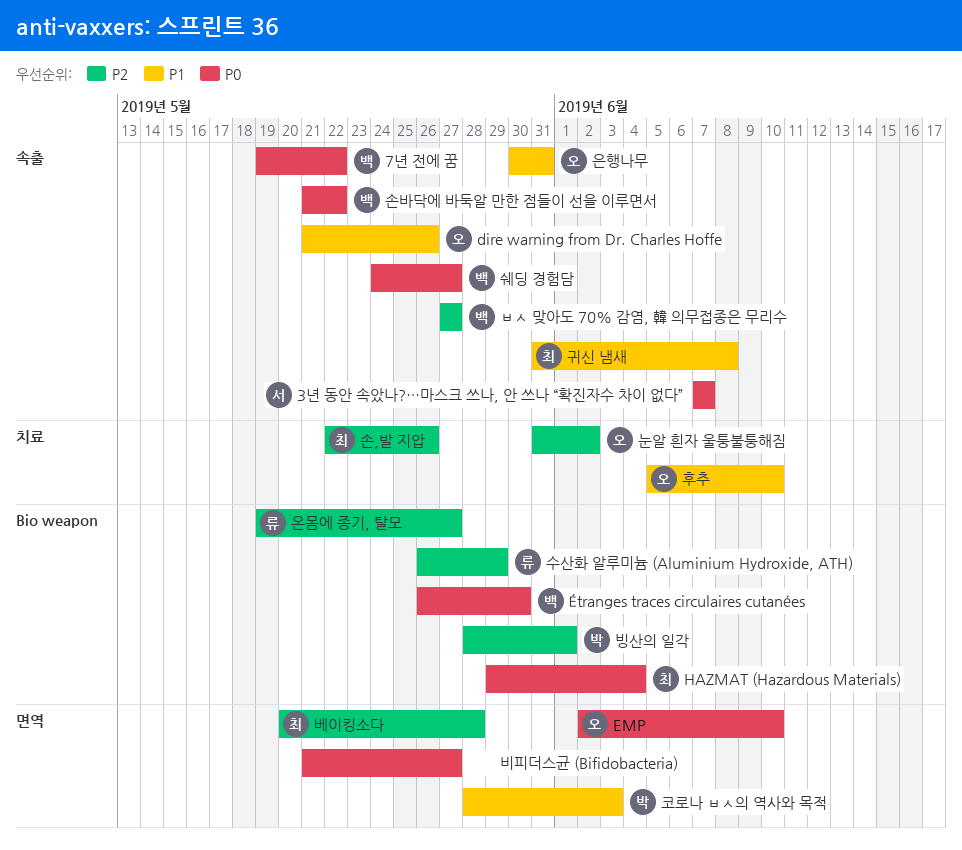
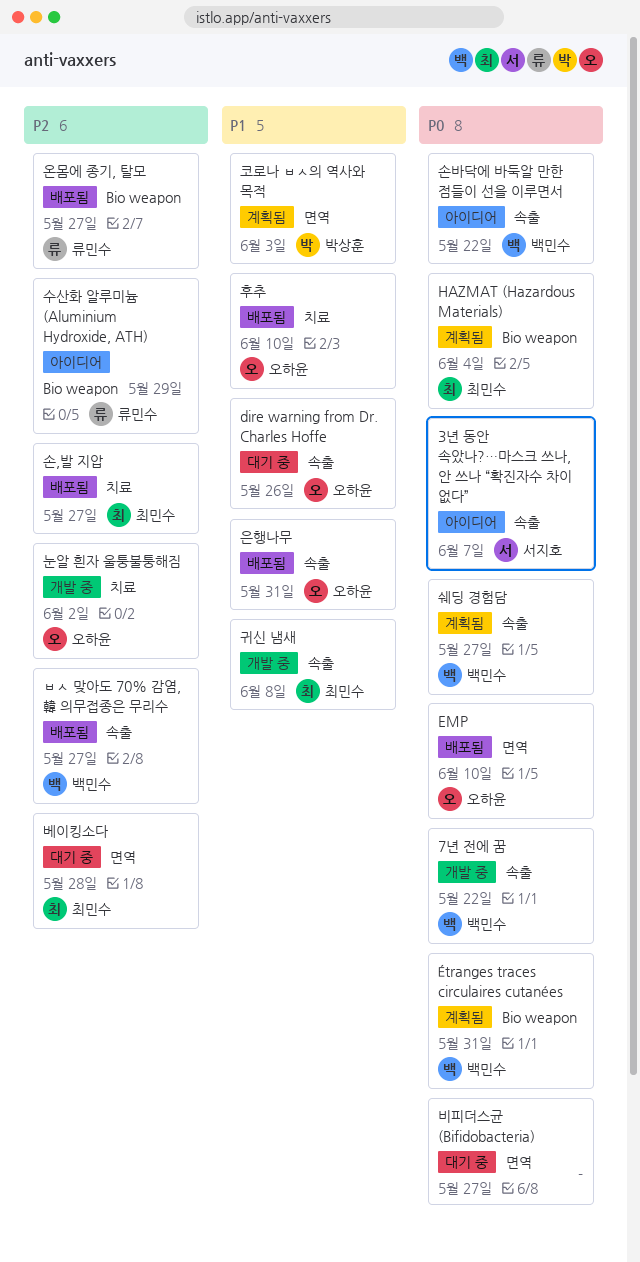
Étranges traces circulaires cutanées, due: May 30 -> May 31
빙산의 일각: present -> none
손,발 지압, due: May 26 -> May 27

